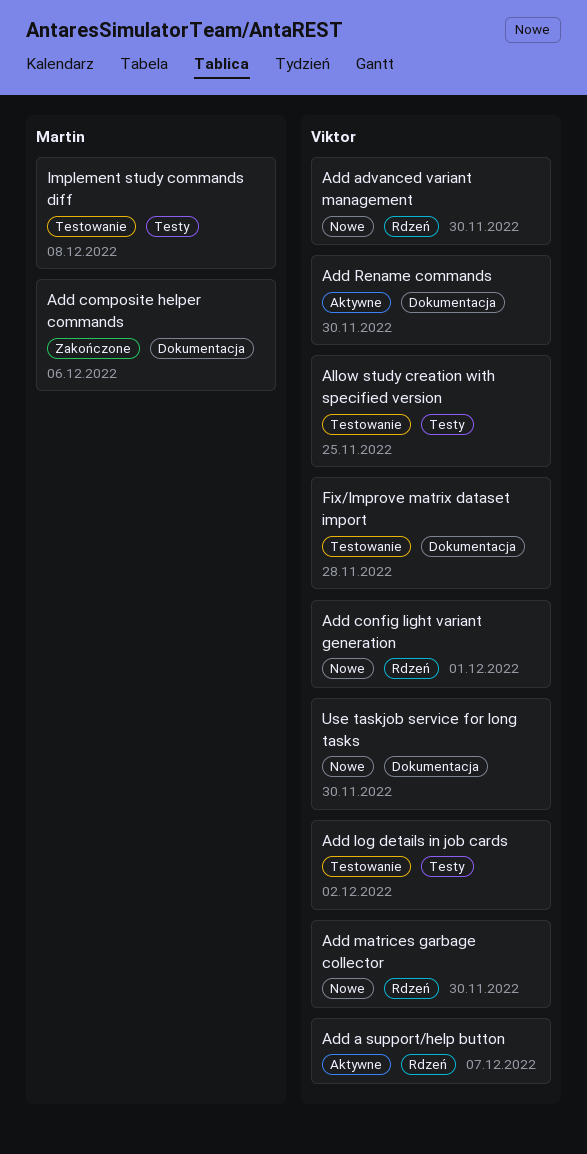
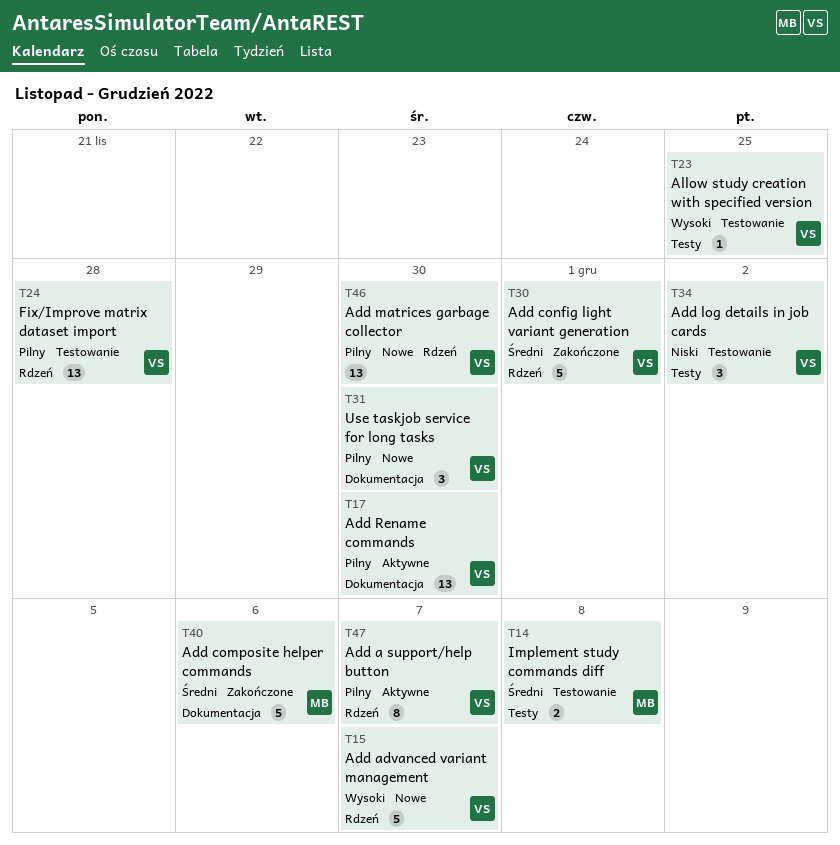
Add advanced variant management, due: Nov 30 -> Dec 7
Add config light variant generation, status: Nowe -> Zakończone
Fix/Improve matrix dataset import, label: Dokumentacja -> Rdzeń

